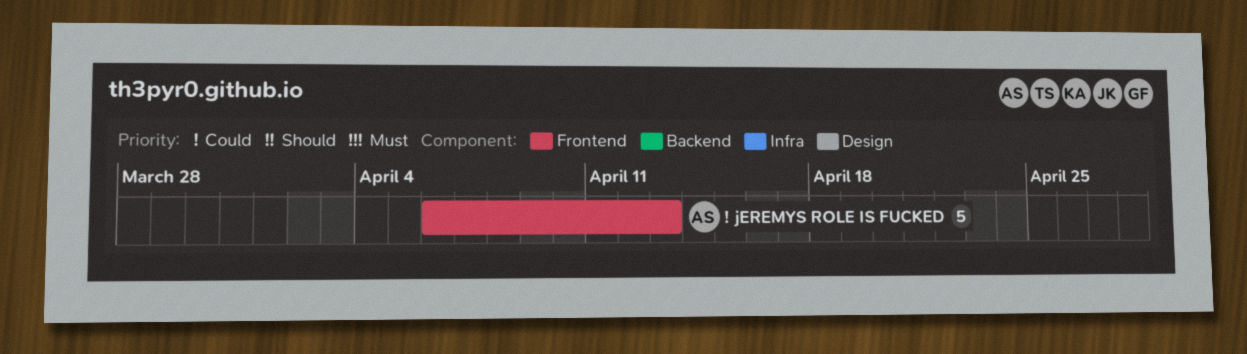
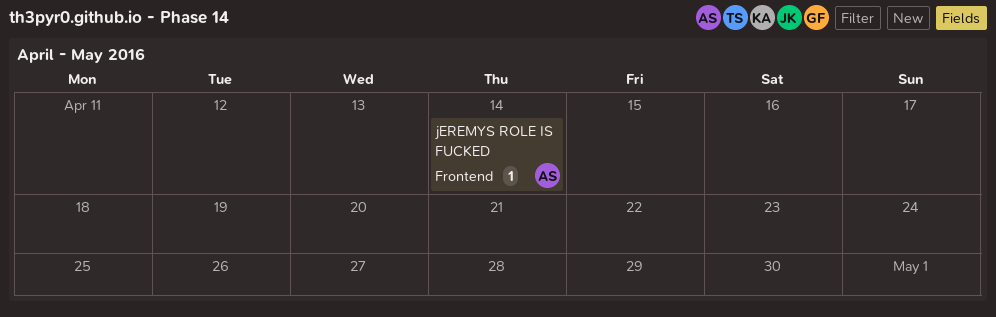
jEREMYS ROLE IS FUCKED, estimate: 5 -> 1
jEREMYS ROLE IS FUCKED, due: Apr 13 -> Apr 14

